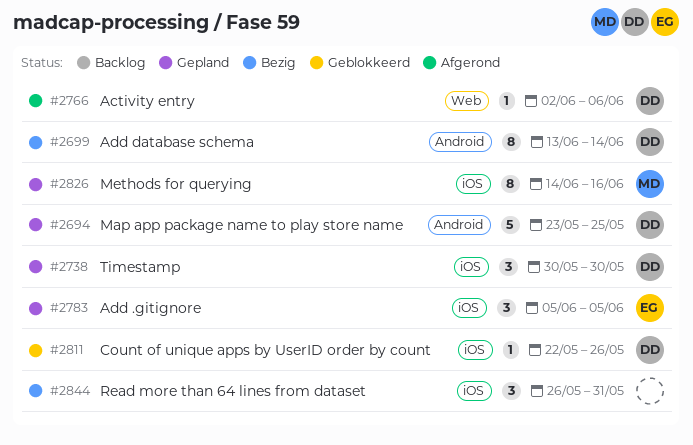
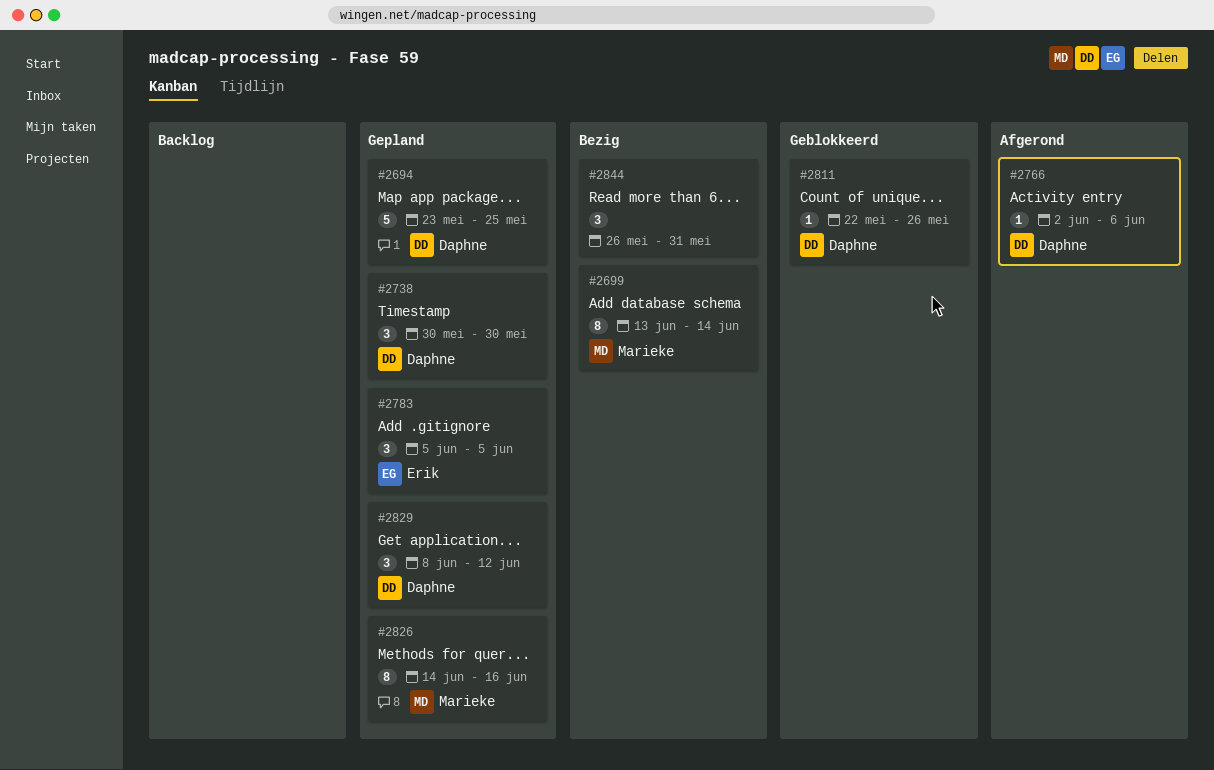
#2699, owner: Daphne -> Marieke
#2829: none -> present

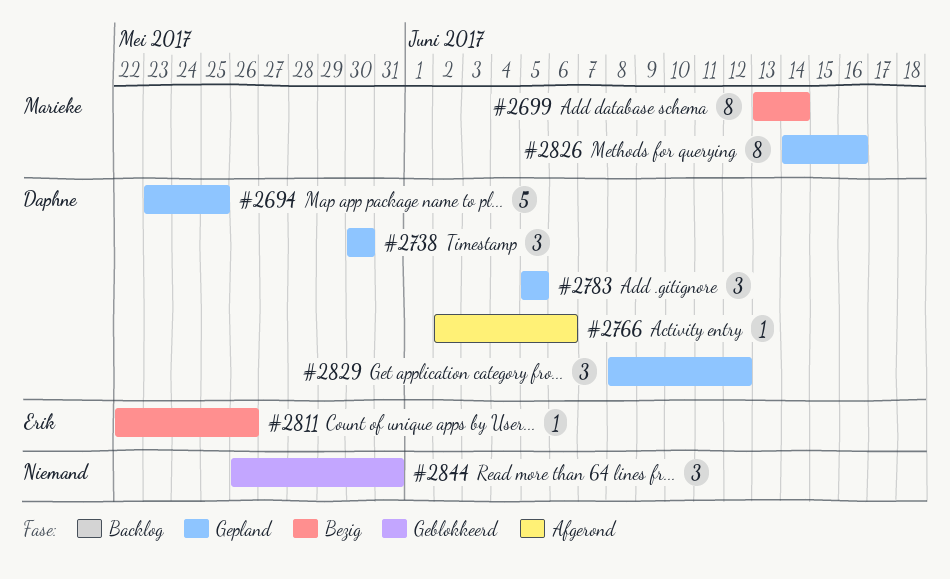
#2783, owner: Erik -> Daphne
#2811, status: Geblokkeerd -> Bezig
#2811, owner: Daphne -> Erik
#2844, status: Bezig -> Geblokkeerd

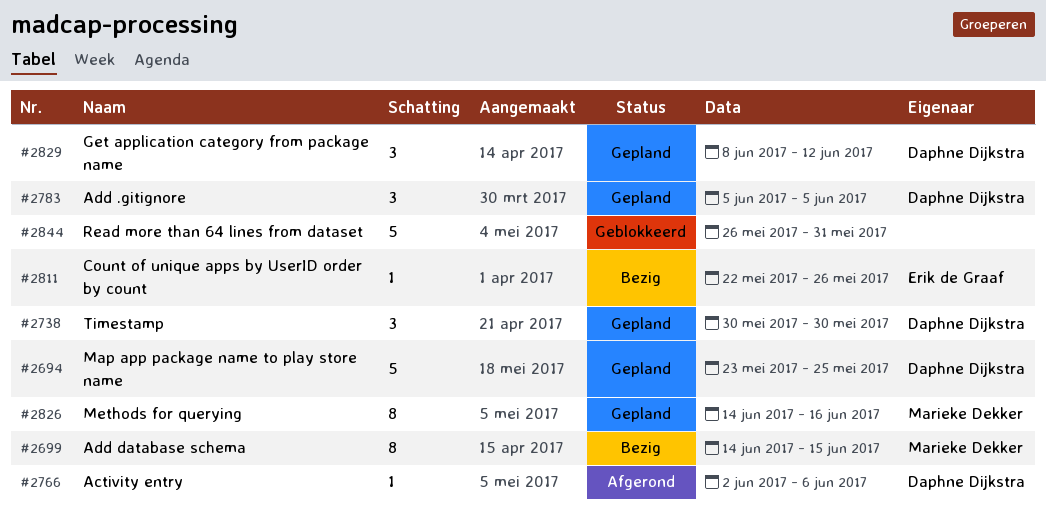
#2699, start: Jun 13 -> Jun 14
#2699, due: Jun 14 -> Jun 15
#2844, estimate: 3 -> 5

